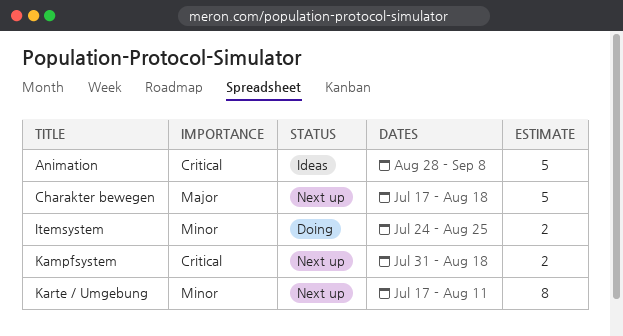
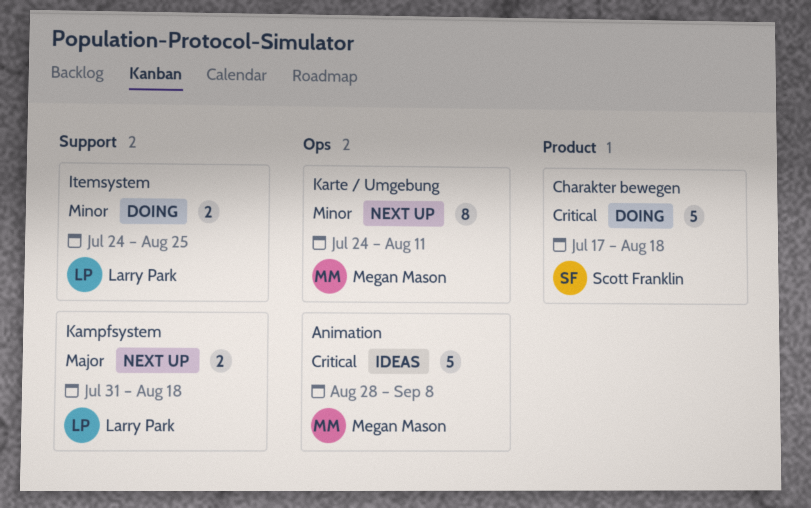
Charakter bewegen, status: Next up -> Doing
Charakter bewegen, priority: Major -> Critical
Kampfsystem, priority: Critical -> Major
Karte / Umgebung, start: Jul 17 -> Jul 24

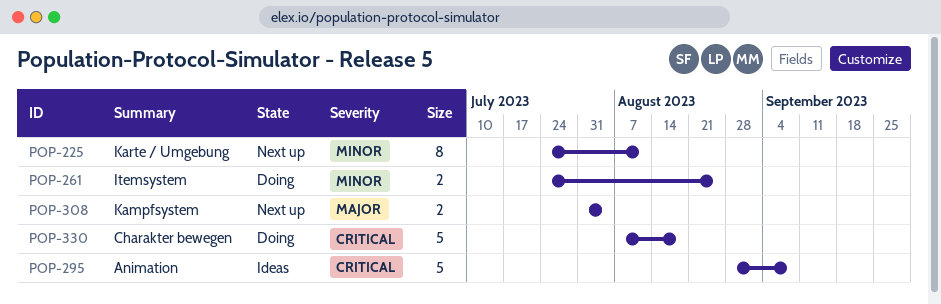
Charakter bewegen, start: Jul 17 -> Aug 7
Kampfsystem, due: Aug 18 -> Aug 4

